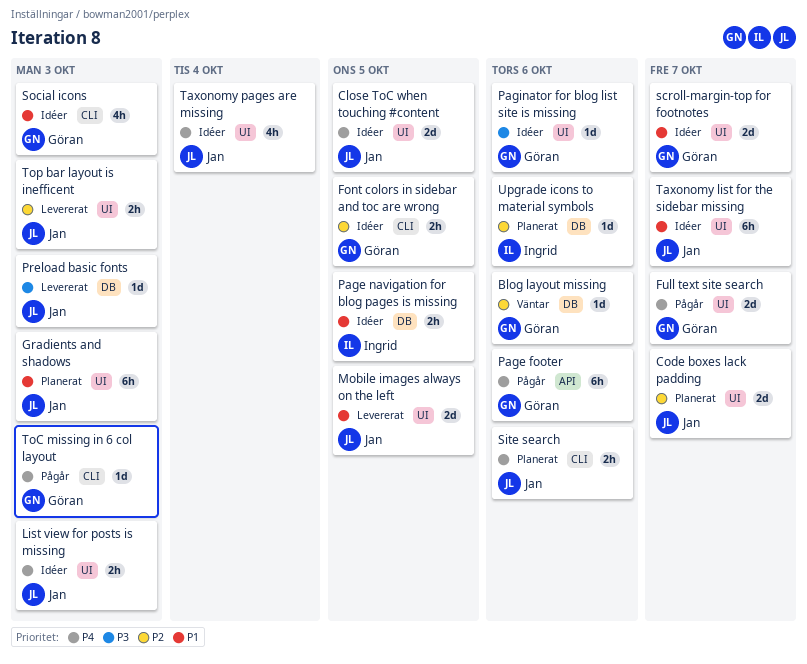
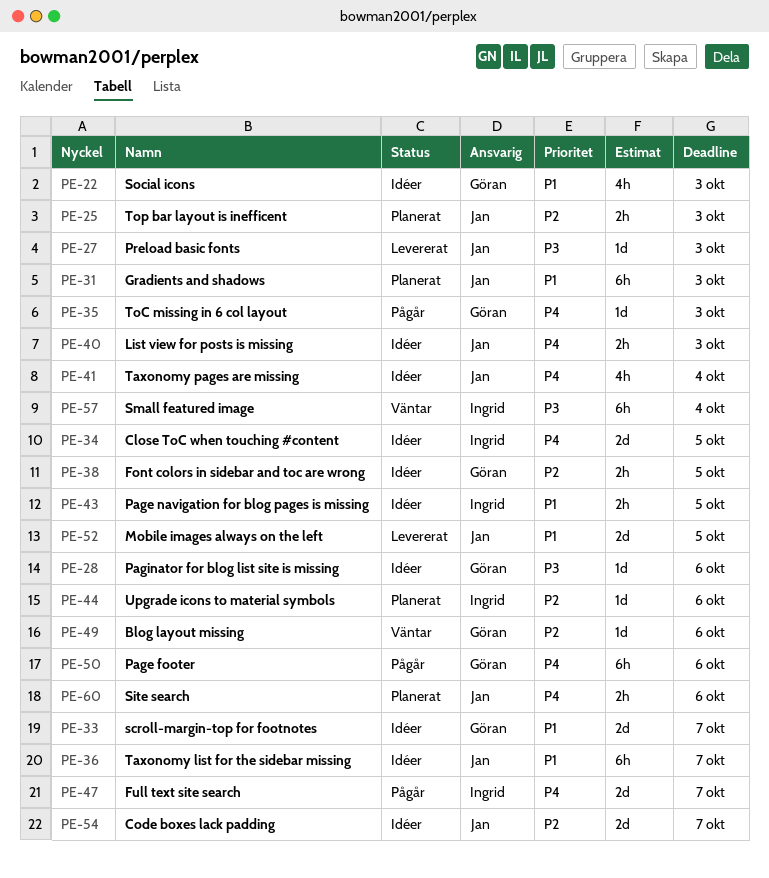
Close ToC when touching #content, owner: Jan -> Ingrid
Code boxes lack padding, status: Planerat -> Idéer
Full text site search, owner: Göran -> Ingrid
Small featured image: none -> present
Top bar layout is inefficent, status: Levererat -> Planerat

